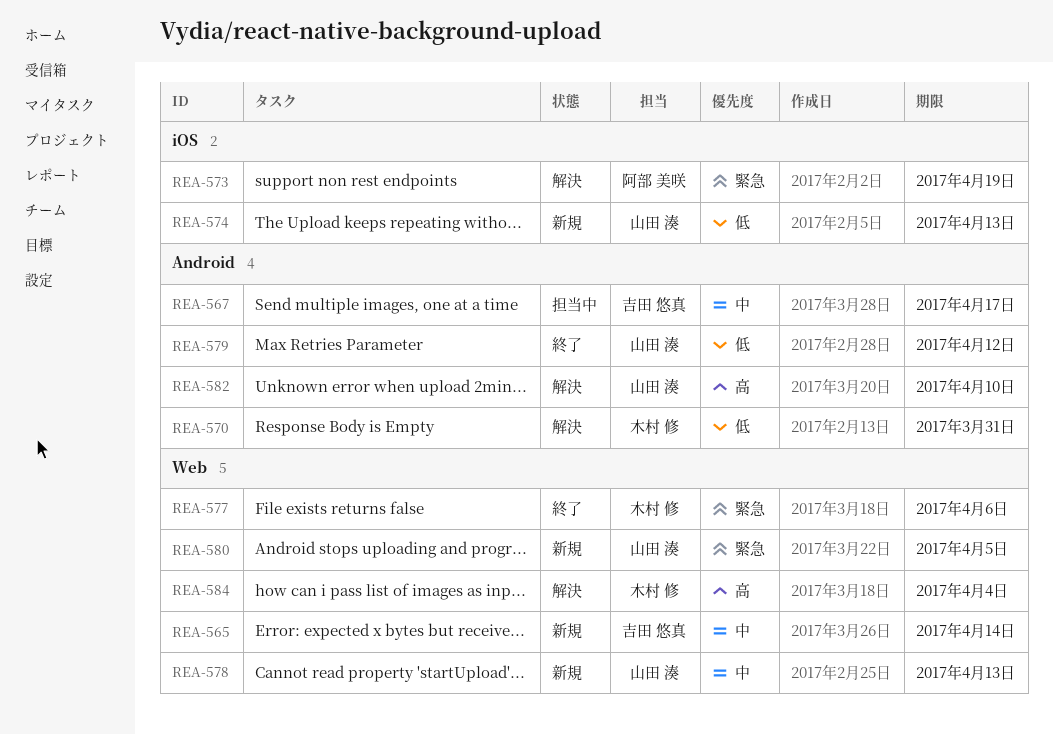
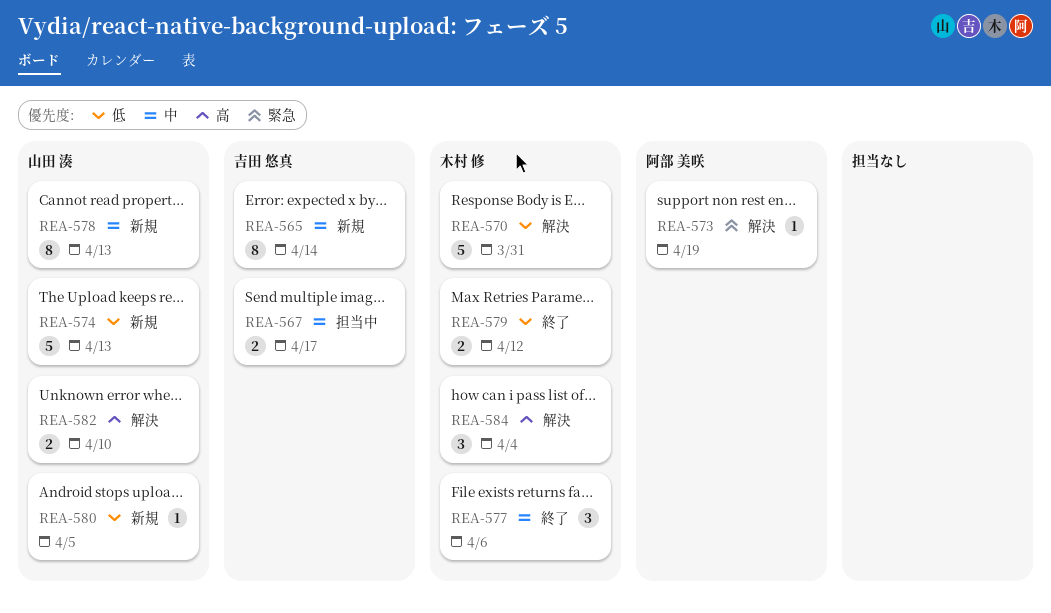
REA-577, priority: 緊急 -> 中
REA-579, owner: 山田 湊 -> 木村 修
REA-580, priority: 緊急 -> 低

